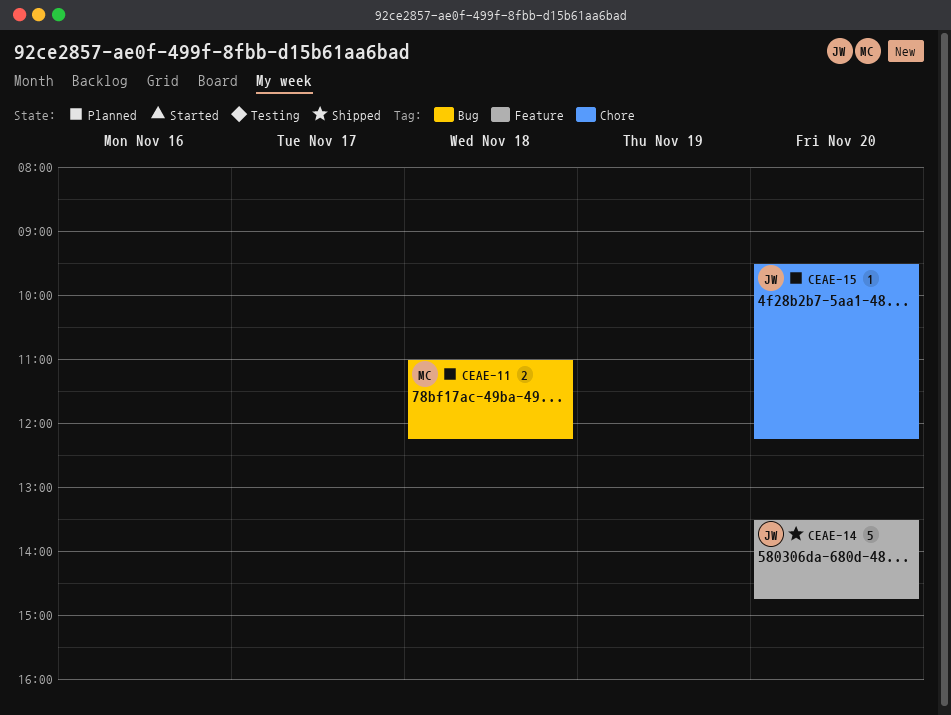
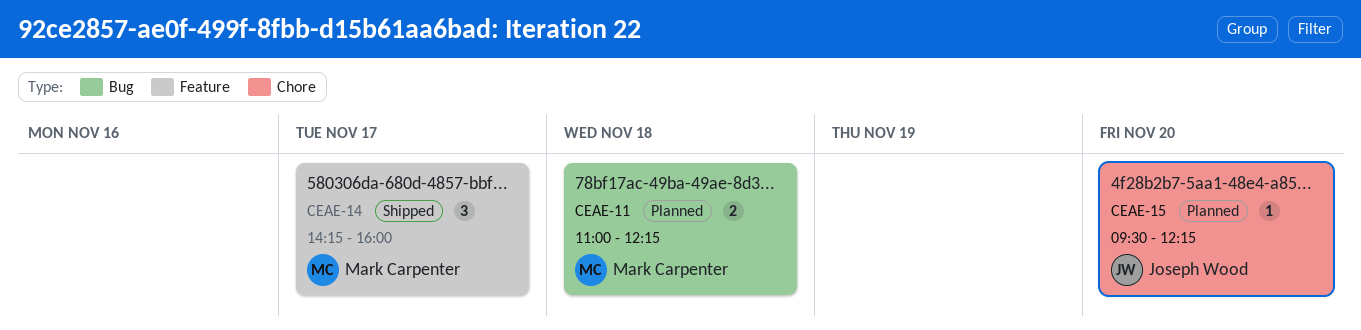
CEAE-14, owner: Joseph Wood -> Mark Carpenter
CEAE-14, estimate: 5 -> 3
CEAE-14, day: Nov 20 -> Nov 17
CEAE-14, begins: 13:30 -> 14:15
CEAE-14, ends: 14:45 -> 16:00

